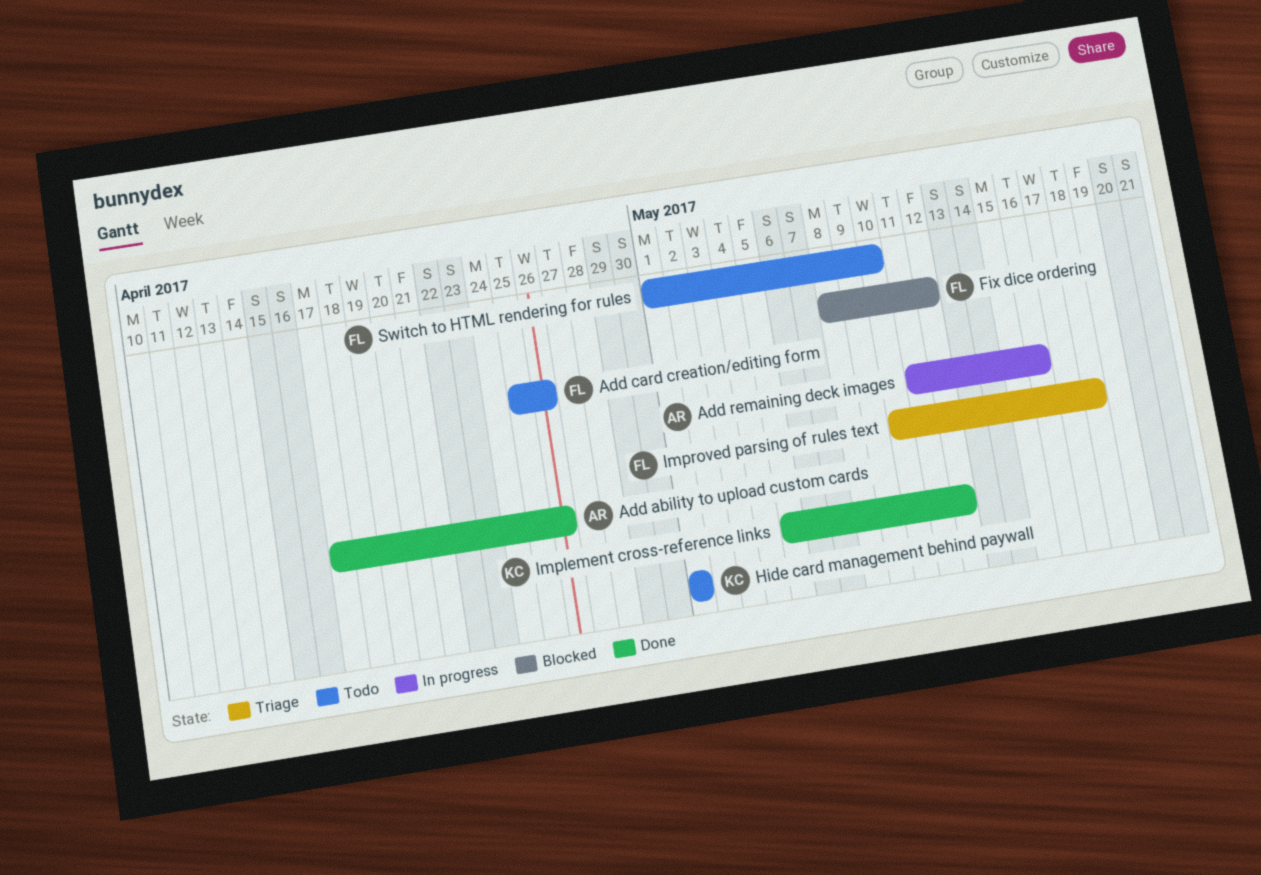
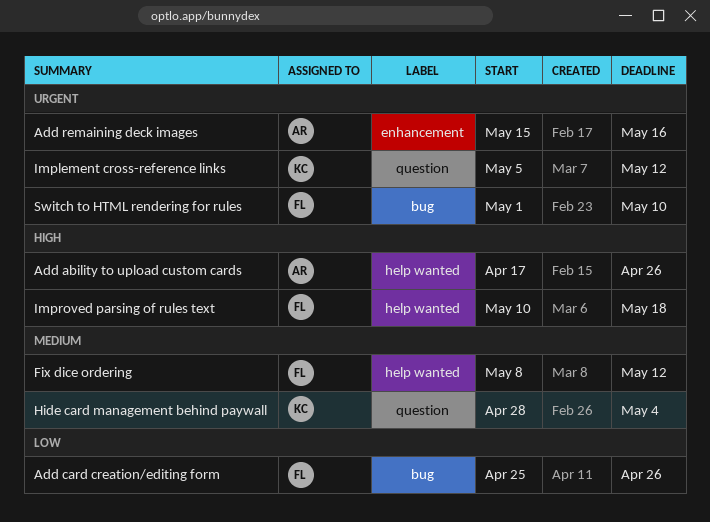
Add remaining deck images, start: May 11 -> May 15
Hide card management behind paywall, start: May 1 -> Apr 28
Hide card management behind paywall, due: May 1 -> May 4

